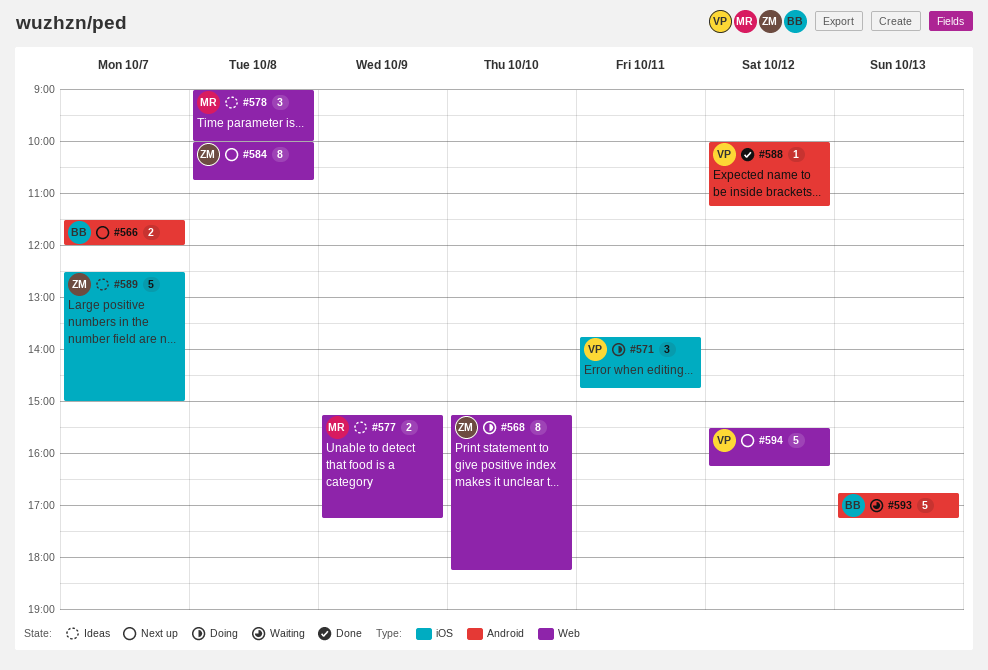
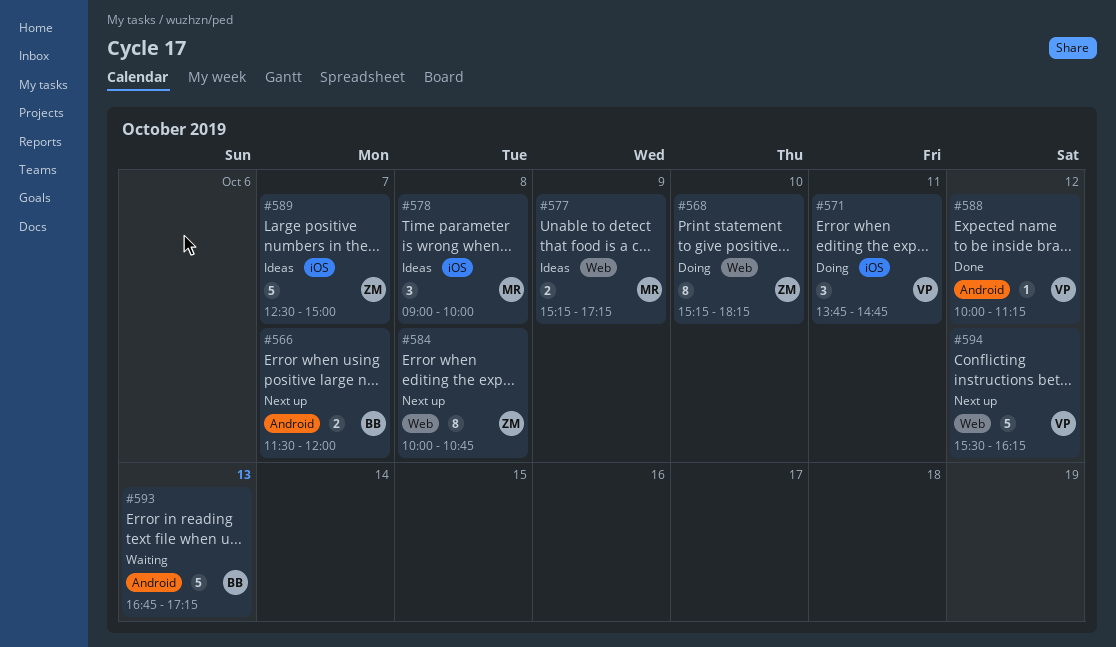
#578, label: Web -> iOS

